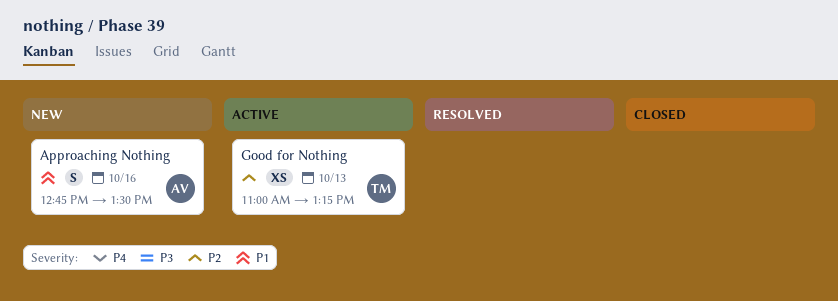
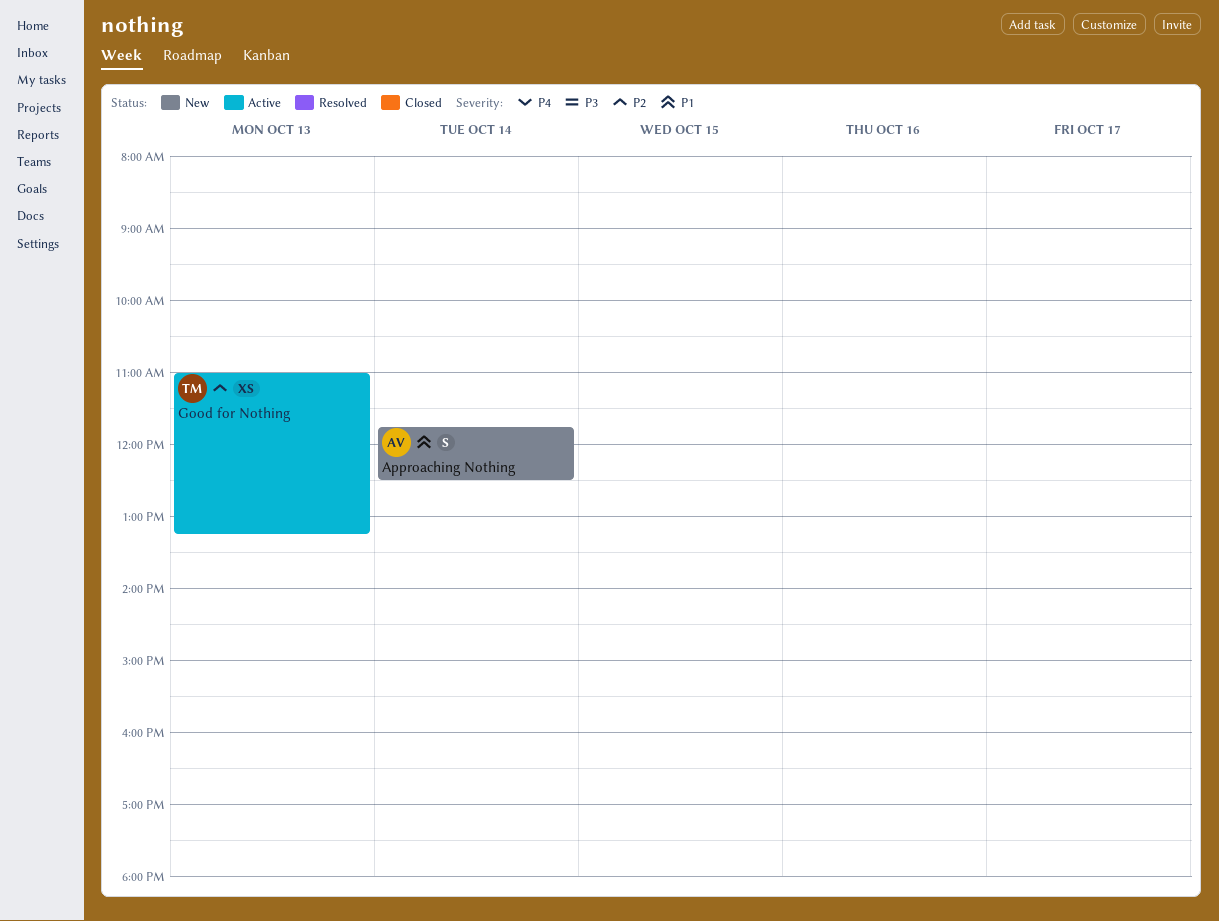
Approaching Nothing, day: Oct 16 -> Oct 14
Approaching Nothing, begins: 12:45 -> 11:45
Approaching Nothing, ends: 13:30 -> 12:30

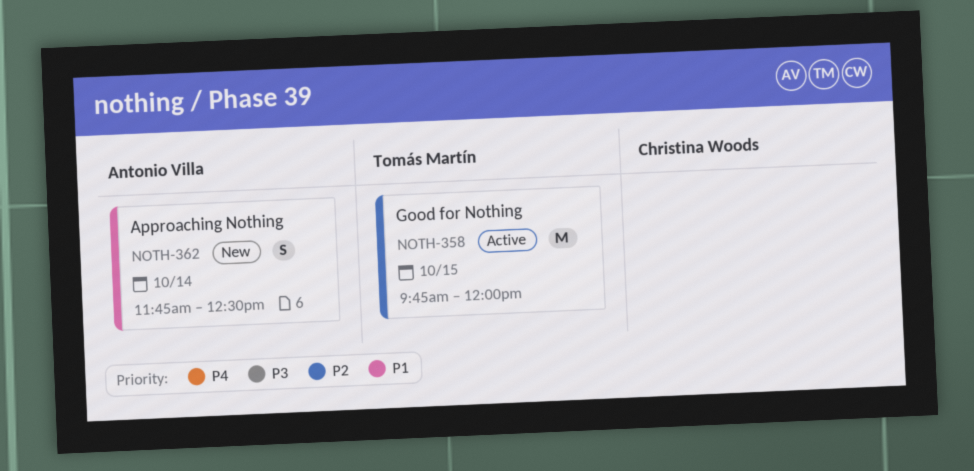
Good for Nothing, estimate: XS -> M
Good for Nothing, day: Oct 13 -> Oct 15
Good for Nothing, begins: 11:00 -> 09:45
Good for Nothing, ends: 13:15 -> 12:00

